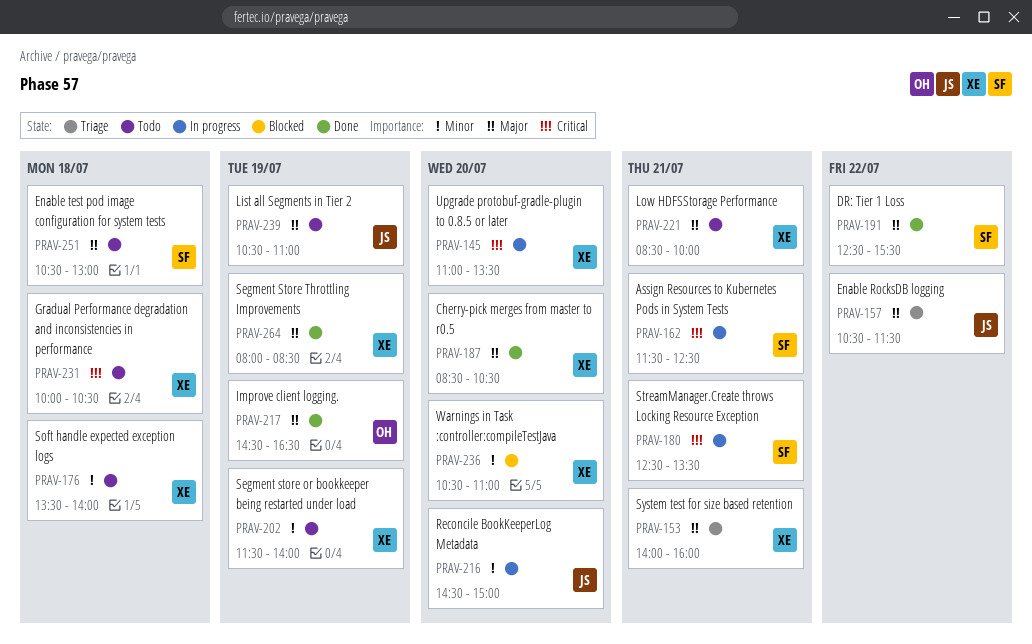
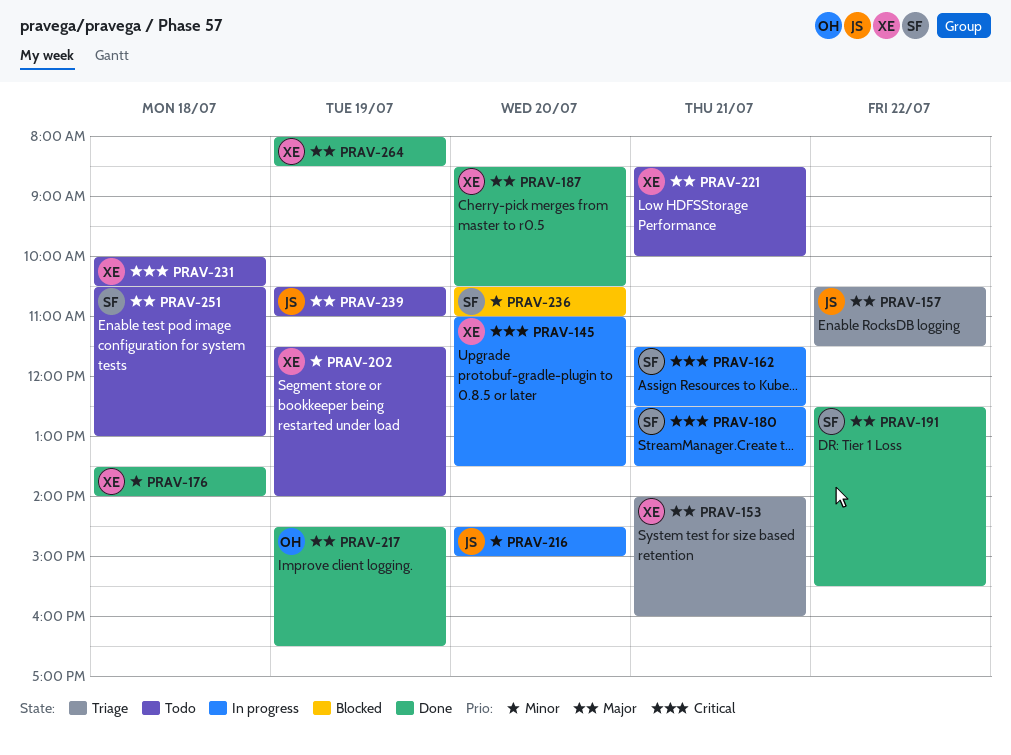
PRAV-176, status: Todo -> Done
PRAV-236, owner: XE -> SF

